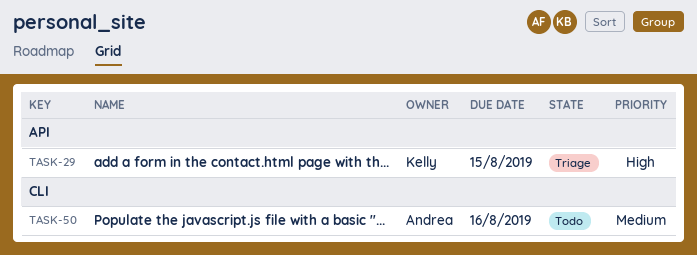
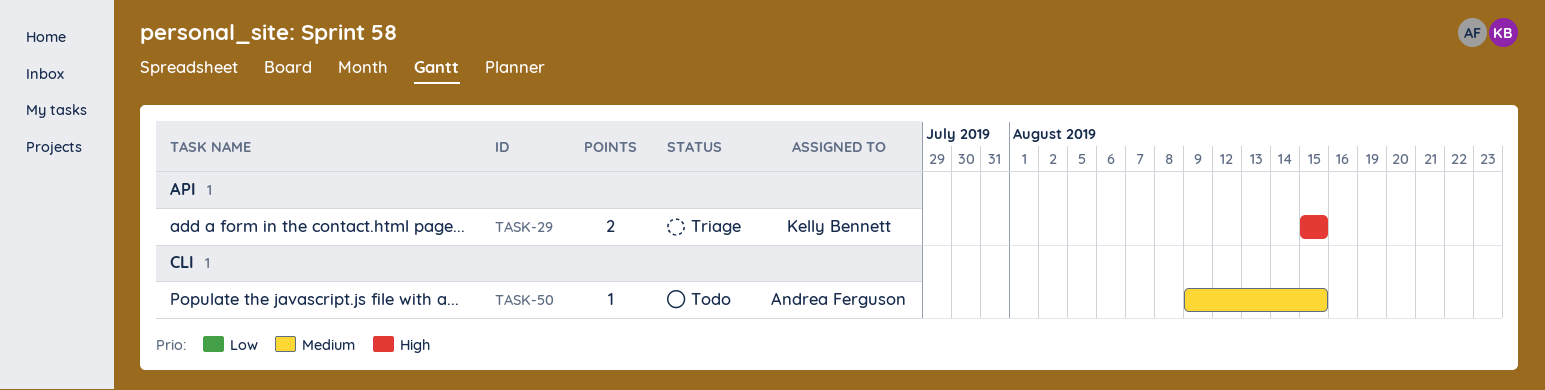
TASK-50, due: Aug 16 -> Aug 15

